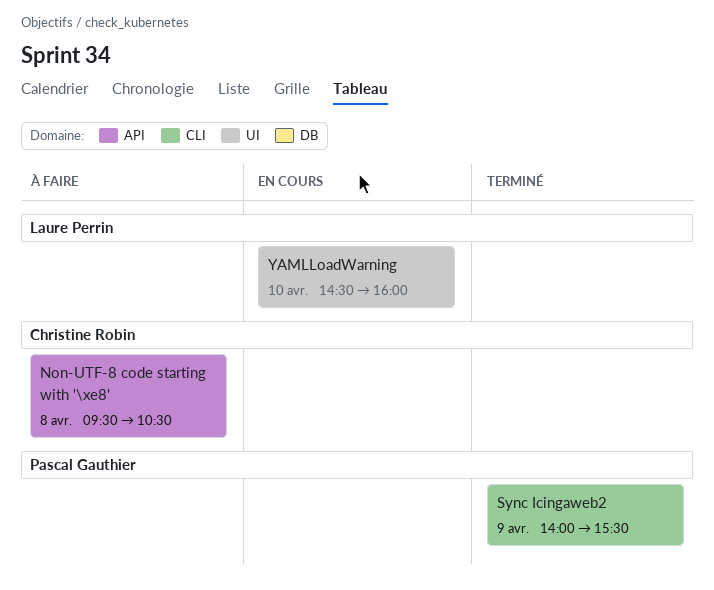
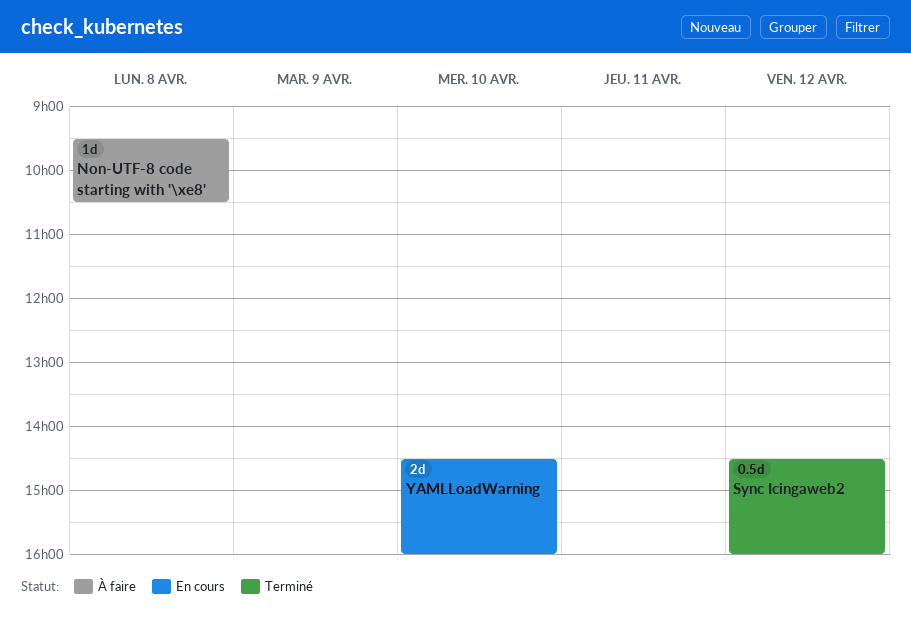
Sync Icingaweb2, day: Apr 9 -> Apr 12
Sync Icingaweb2, begins: 14:00 -> 14:30
Sync Icingaweb2, ends: 15:30 -> 16:00

